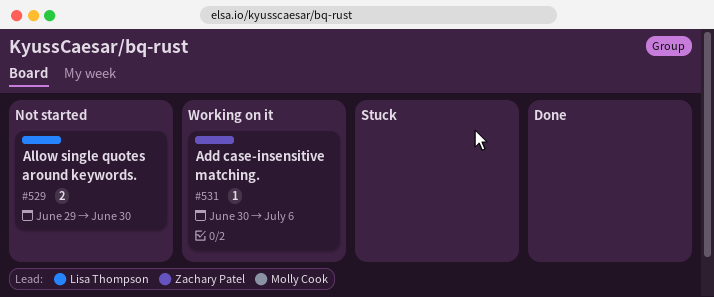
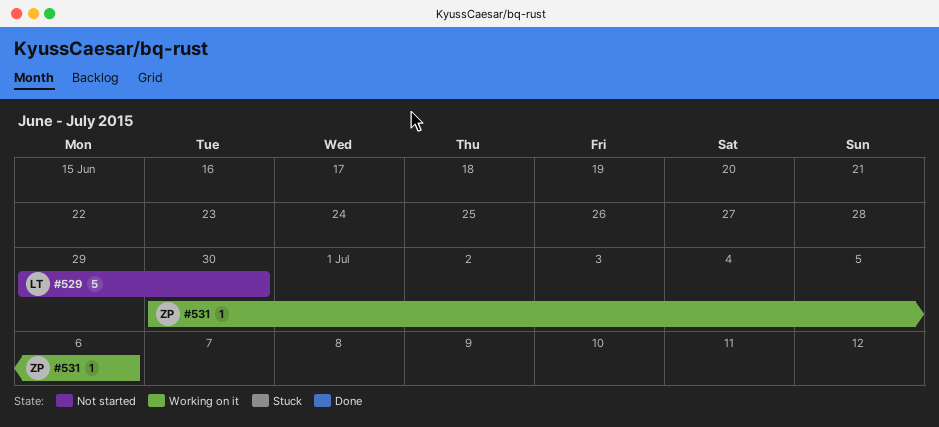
#529, estimate: 2 -> 5

